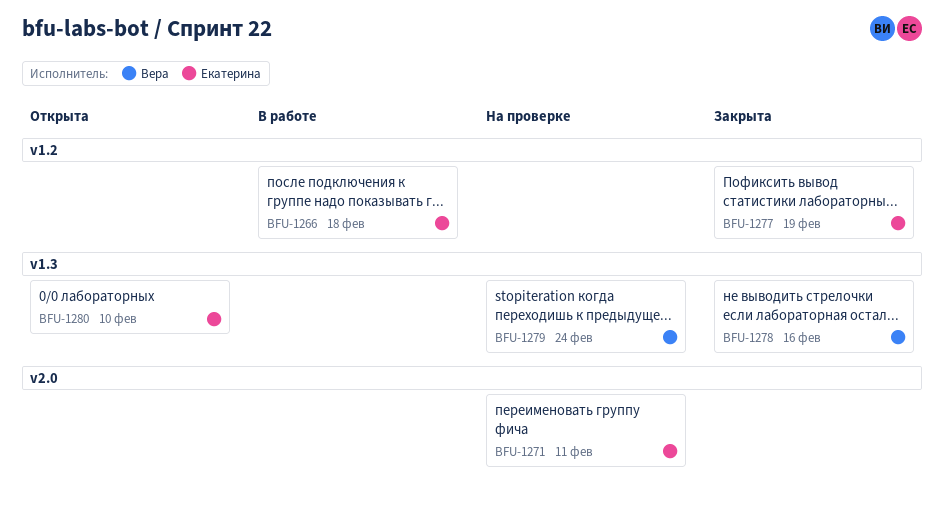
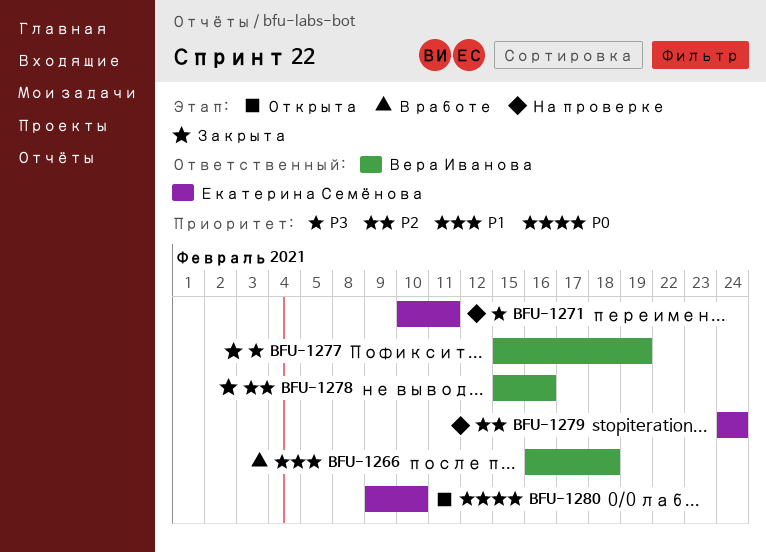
BFU-1266, owner: Екатерина Семёнова -> Вера Иванова
BFU-1277, owner: Екатерина Семёнова -> Вера Иванова
BFU-1279, owner: Вера Иванова -> Екатерина Семёнова

